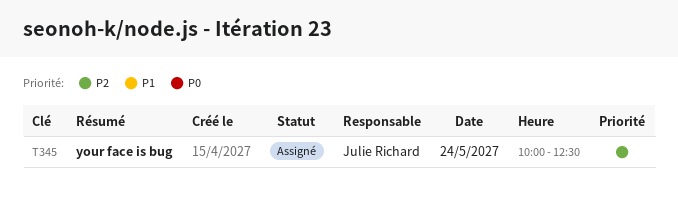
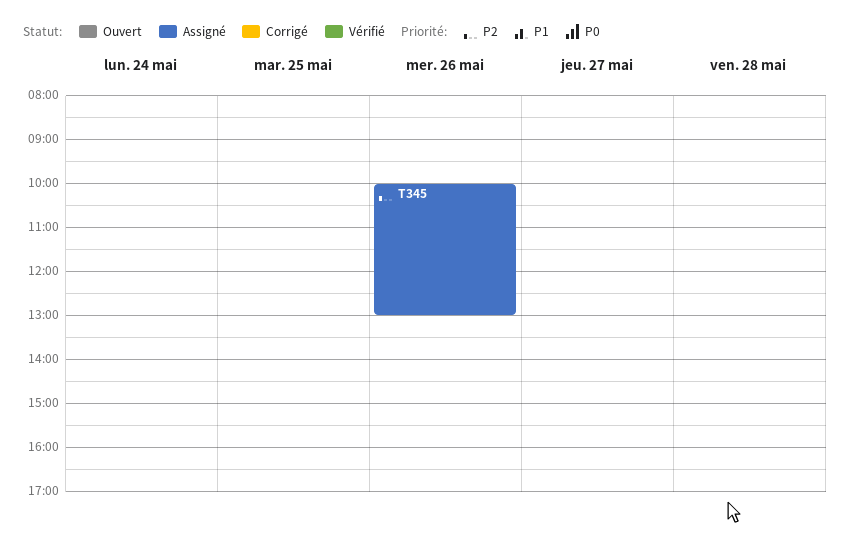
T345, day: May 24 -> May 26
T345, ends: 12:30 -> 13:00

